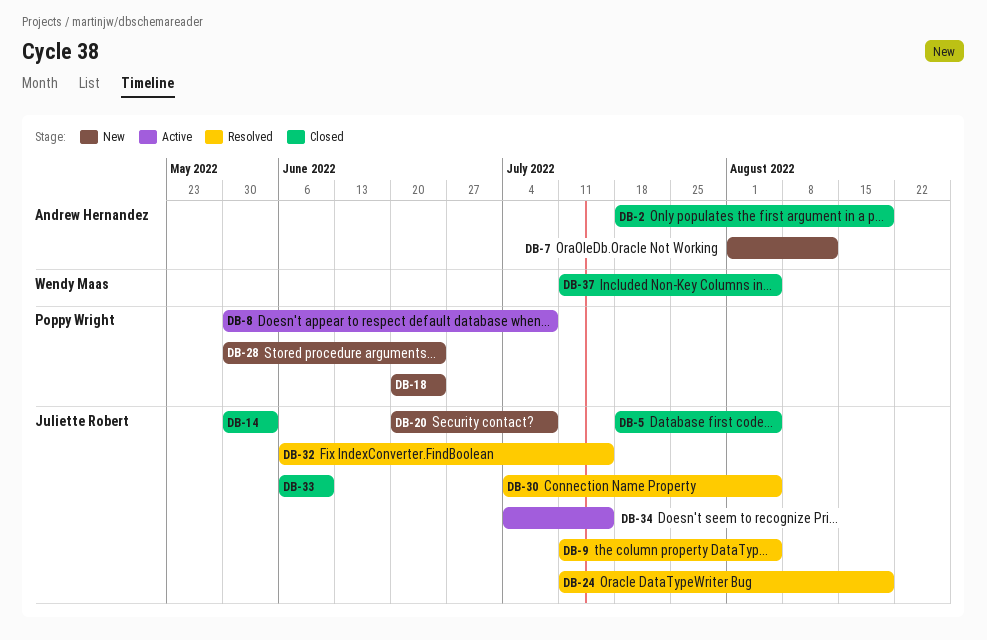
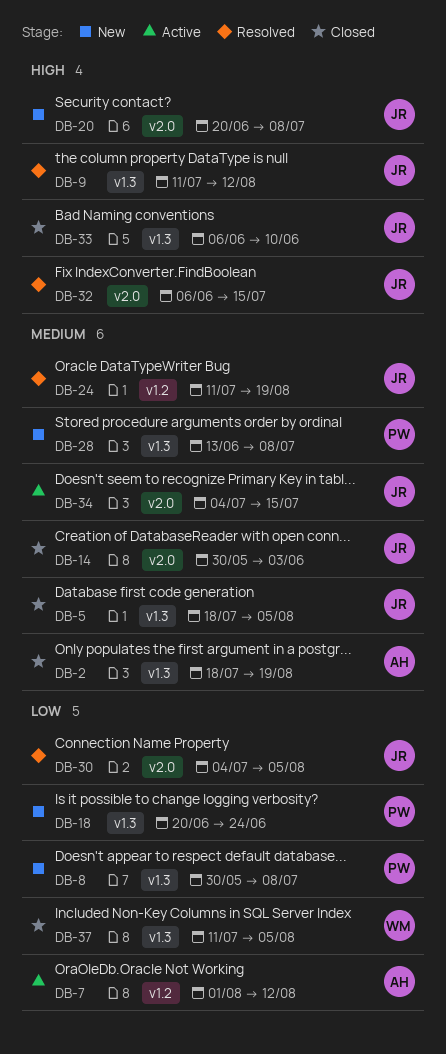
DB-7, status: New -> Active
DB-8, status: Active -> New
DB-9, due: Aug 5 -> Aug 12
DB-28, start: May 30 -> Jun 13
DB-28, due: Jun 24 -> Jul 8

